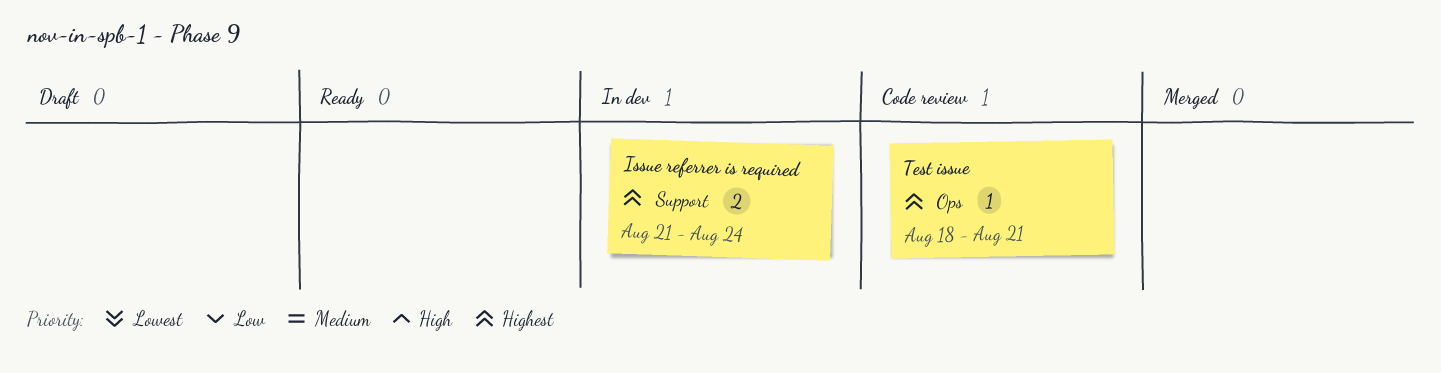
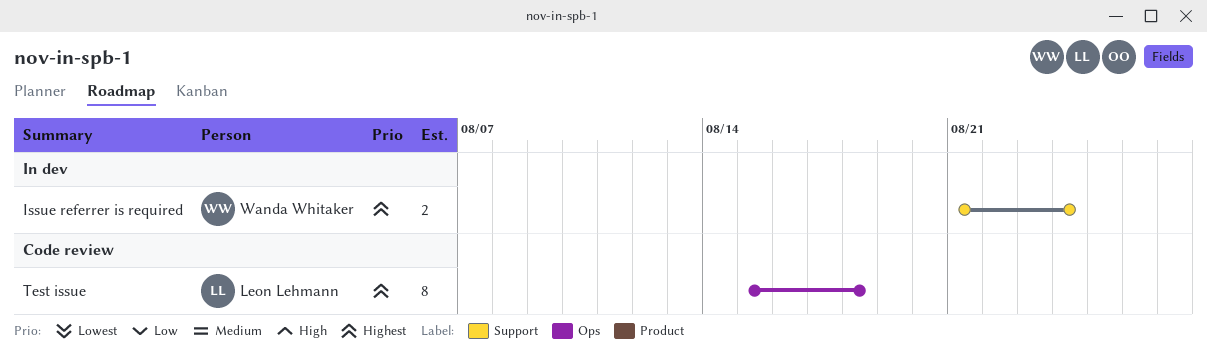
Test issue, estimate: 1 -> 8
Test issue, start: Aug 18 -> Aug 15
Test issue, due: Aug 21 -> Aug 18

